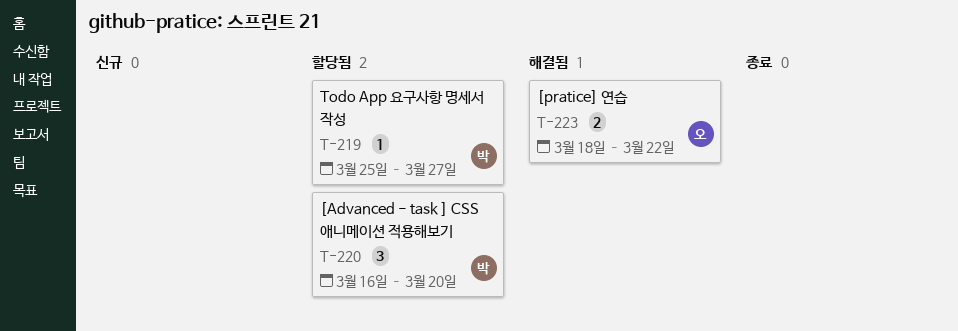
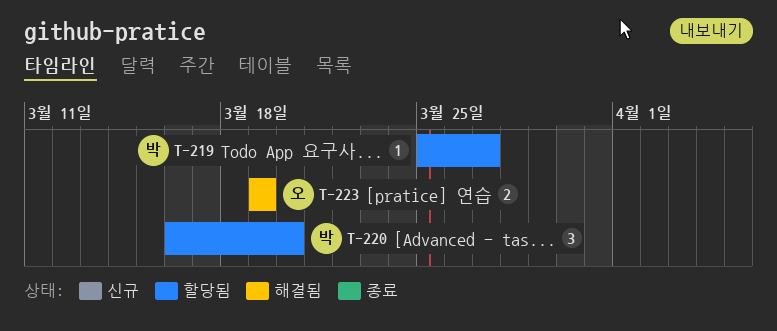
T-223, start: Mar 18 -> Mar 19
T-223, due: Mar 22 -> Mar 19

